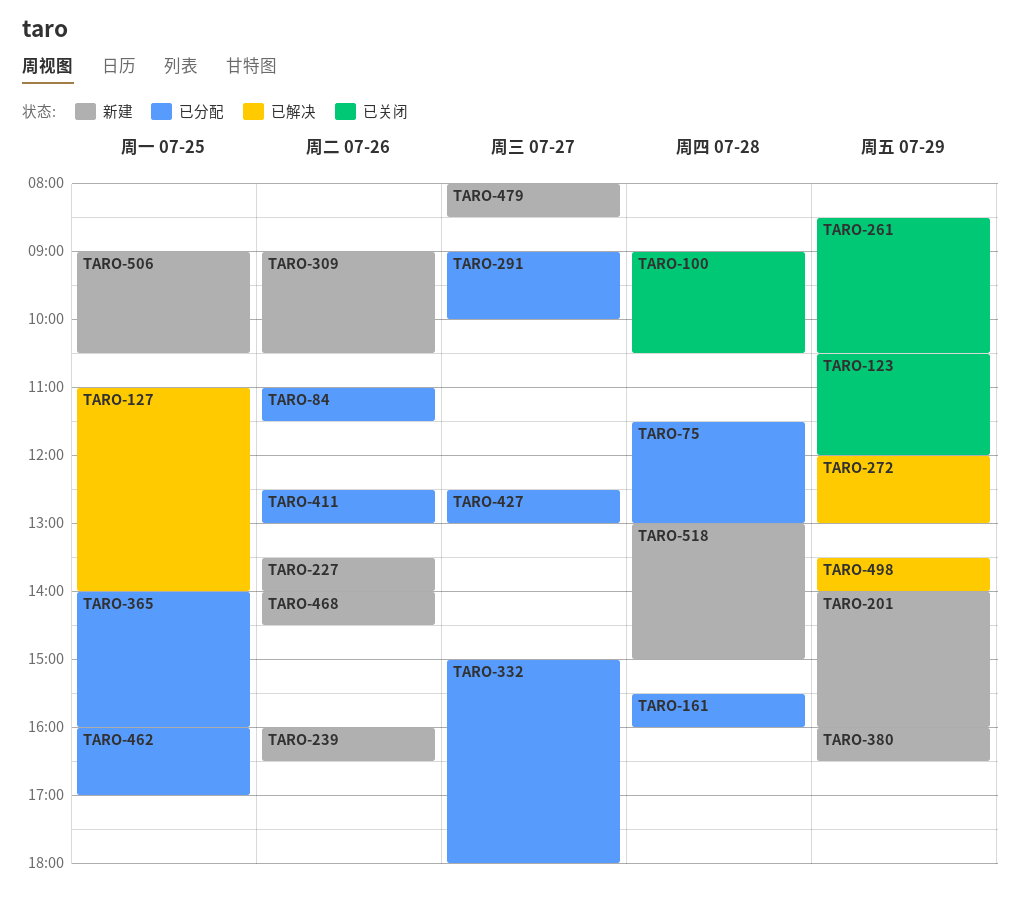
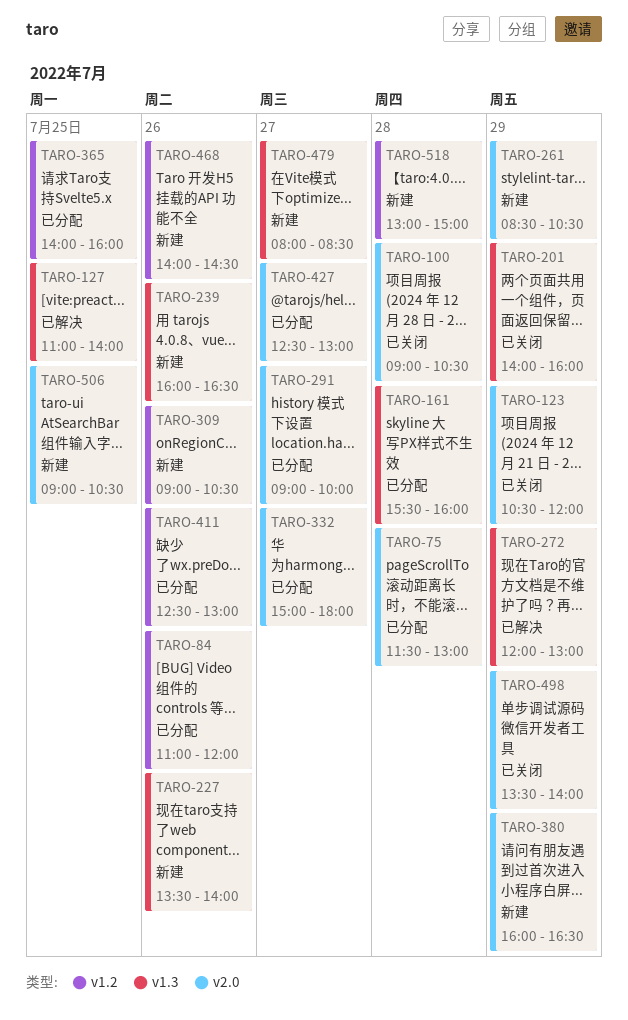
TARO-84, ends: 11:30 -> 12:00
TARO-201, status: 新建 -> 已关闭
TARO-261, status: 已关闭 -> 新建
TARO-462: present -> none
TARO-498, status: 已解决 -> 已关闭

